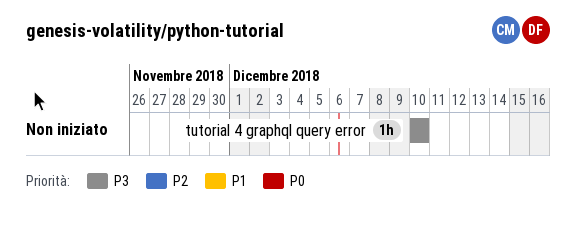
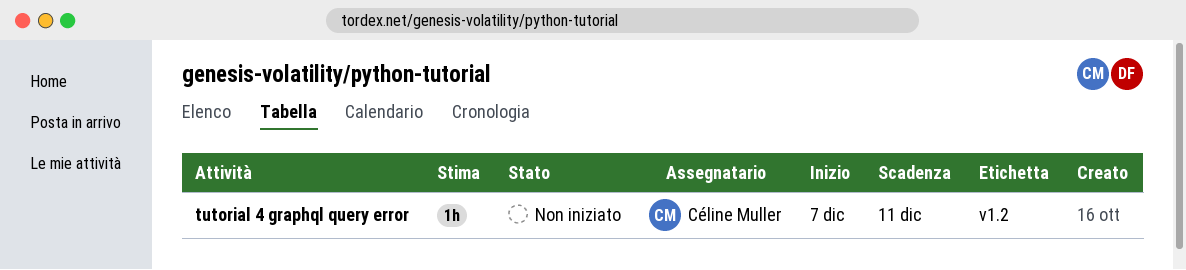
tutorial 4 graphql query error, start: Dec 10 -> Dec 7
tutorial 4 graphql query error, due: Dec 10 -> Dec 11

